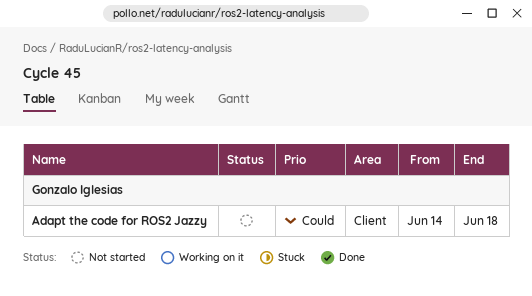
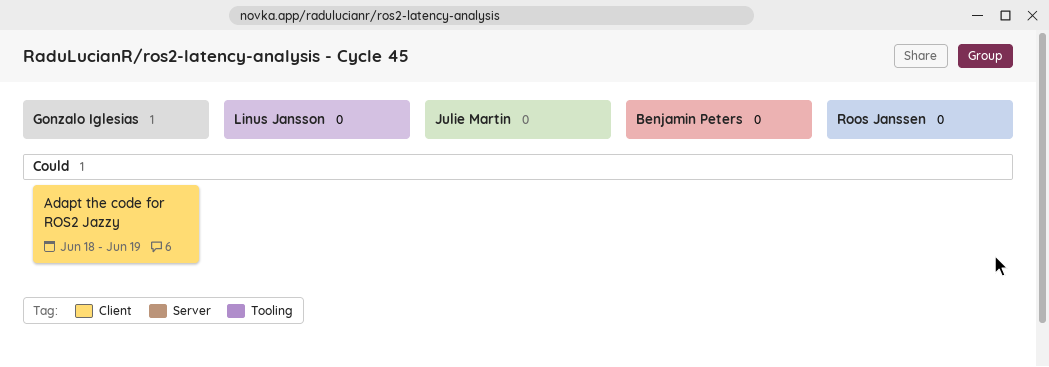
Adapt the code for ROS2 Jazzy, start: Jun 14 -> Jun 18
Adapt the code for ROS2 Jazzy, due: Jun 18 -> Jun 19

